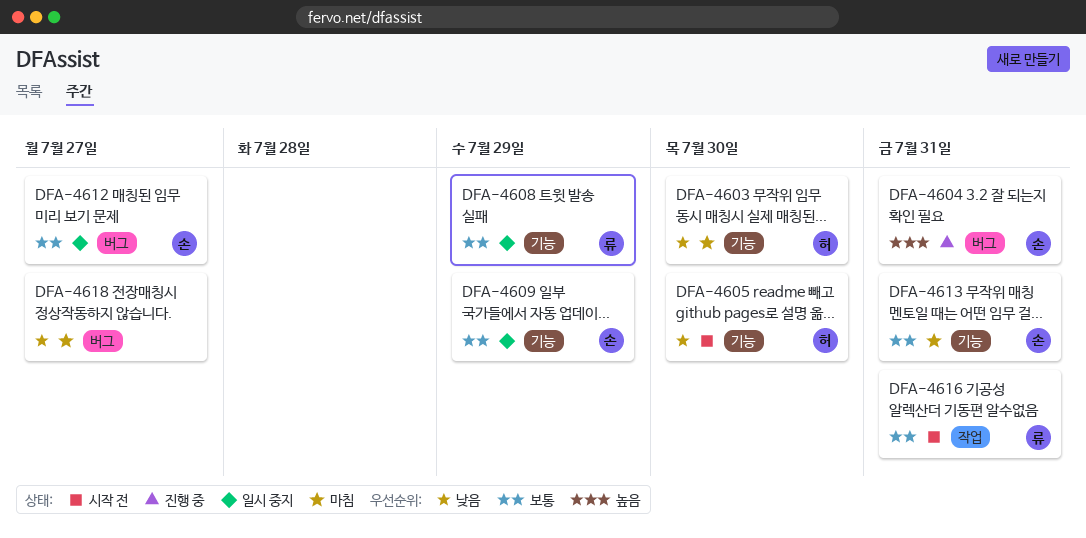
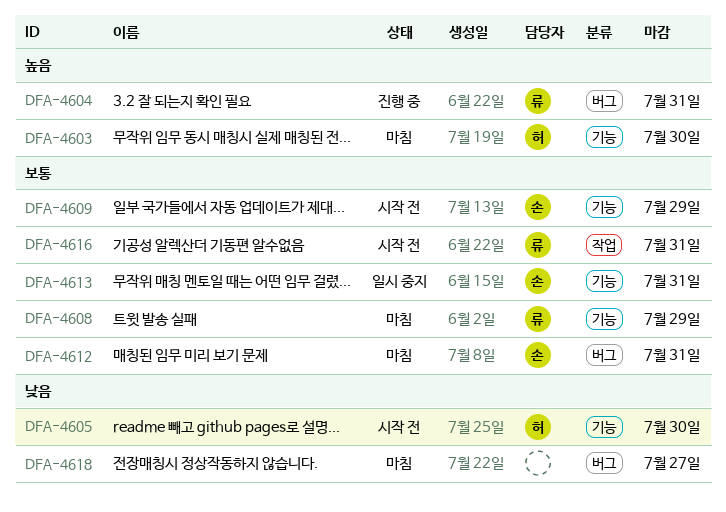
DFA-4603, priority: 낮음 -> 높음
DFA-4604, owner: 손 -> 류
DFA-4608, status: 일시 중지 -> 마침
DFA-4609, status: 일시 중지 -> 시작 전
DFA-4612, status: 일시 중지 -> 마침
DFA-4612, due: Jul 27 -> Jul 31
DFA-4613, status: 마침 -> 일시 중지

